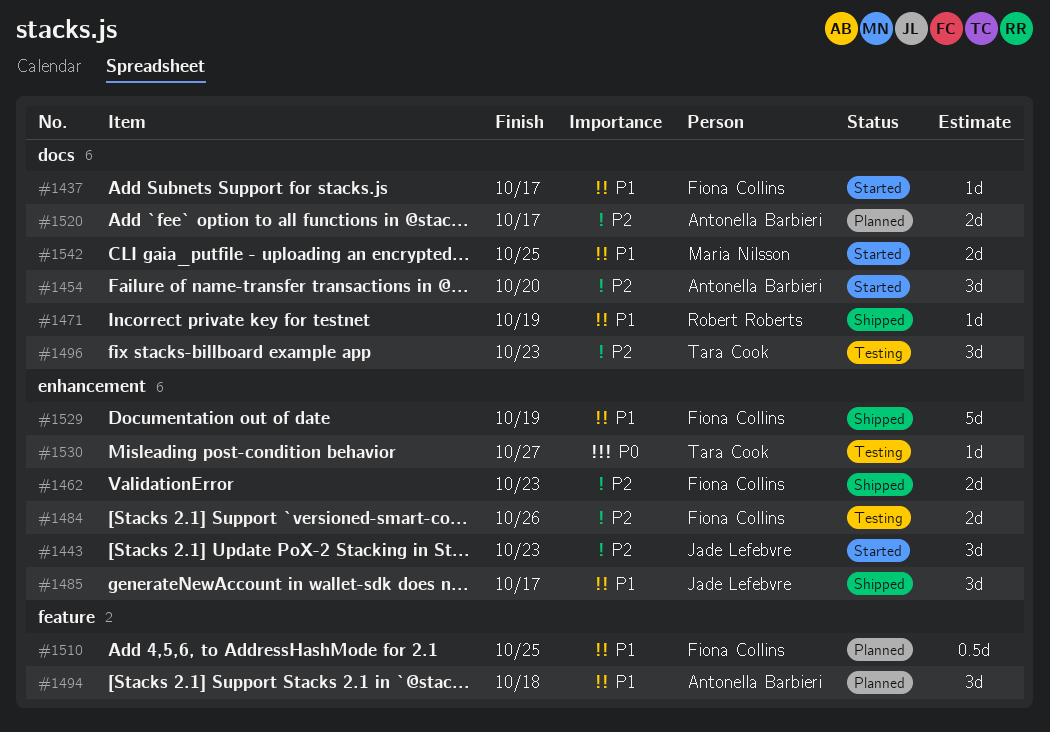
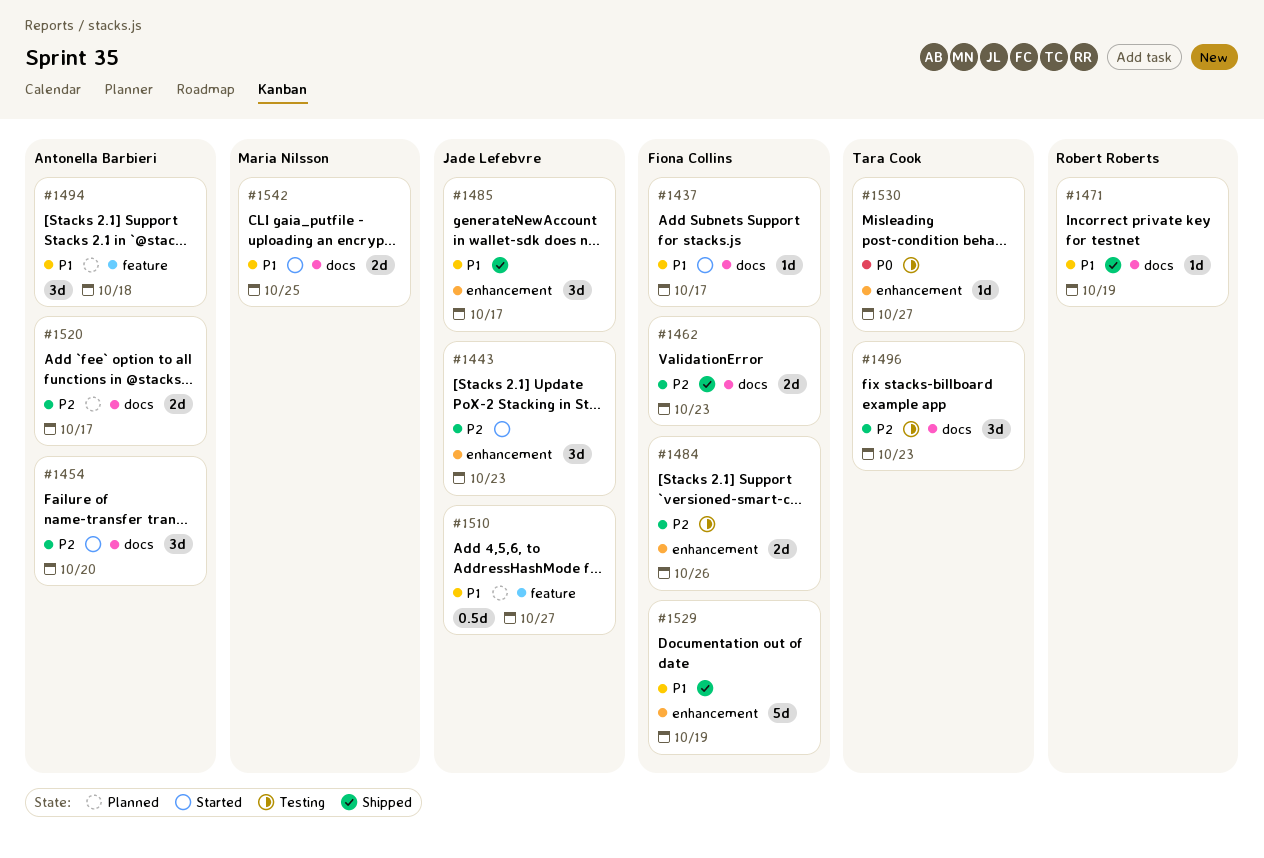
#1462, label: enhancement -> docs
#1510, owner: Fiona Collins -> Jade Lefebvre
#1510, due: Oct 25 -> Oct 27

